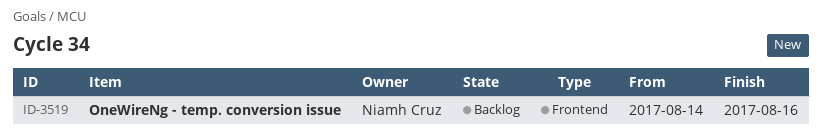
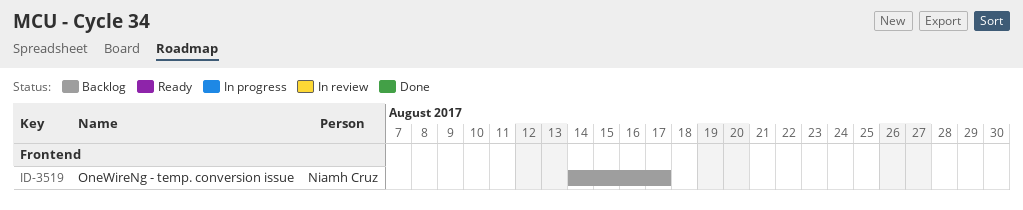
ID-3519, due: Aug 16 -> Aug 17

